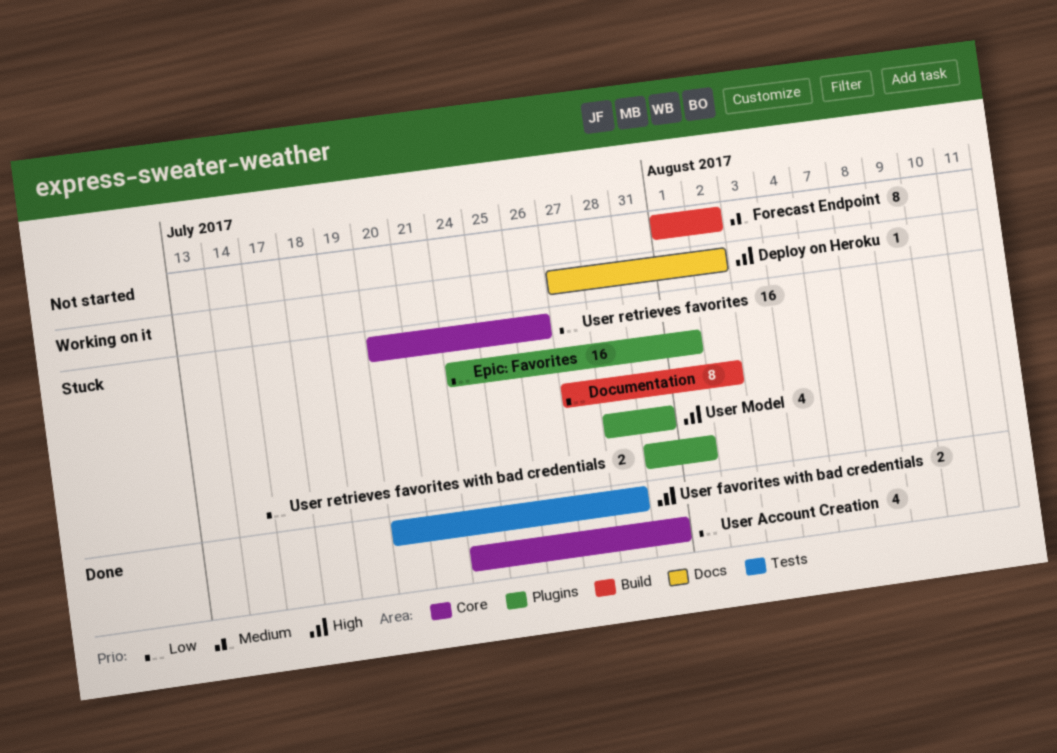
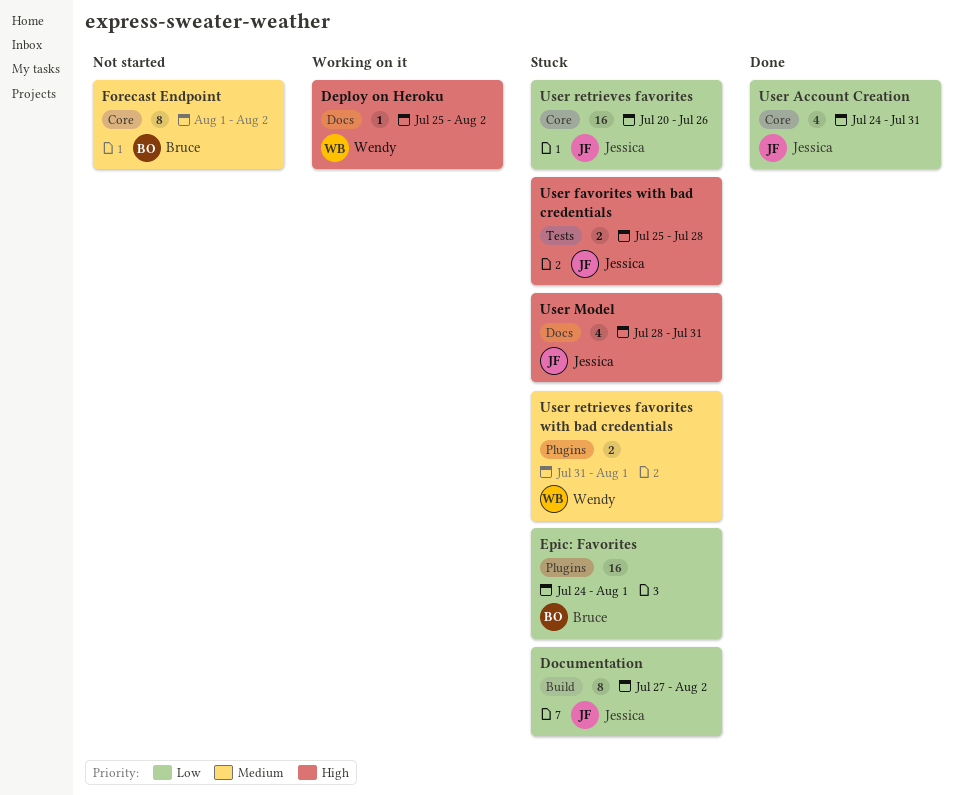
Deploy on Heroku, start: Jul 27 -> Jul 25
Forecast Endpoint, label: Build -> Core
User favorites with bad credentials, status: Done -> Stuck
User favorites with bad credentials, start: Jul 20 -> Jul 25
User Model, label: Plugins -> Docs
User retrieves favorites with bad credentials, priority: Low -> Medium

